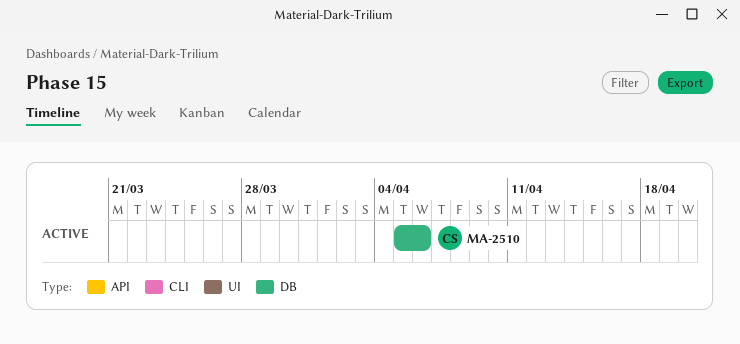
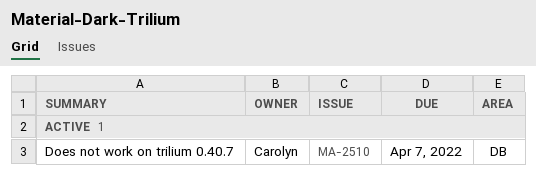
MA-2510, due: Apr 6 -> Apr 7

